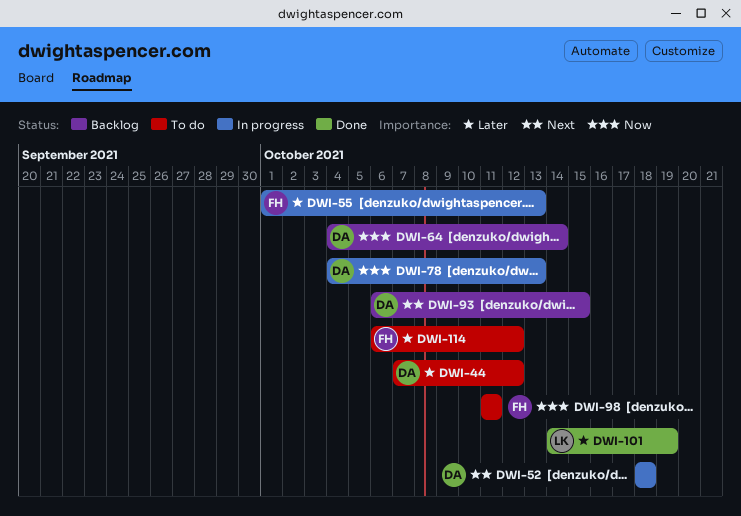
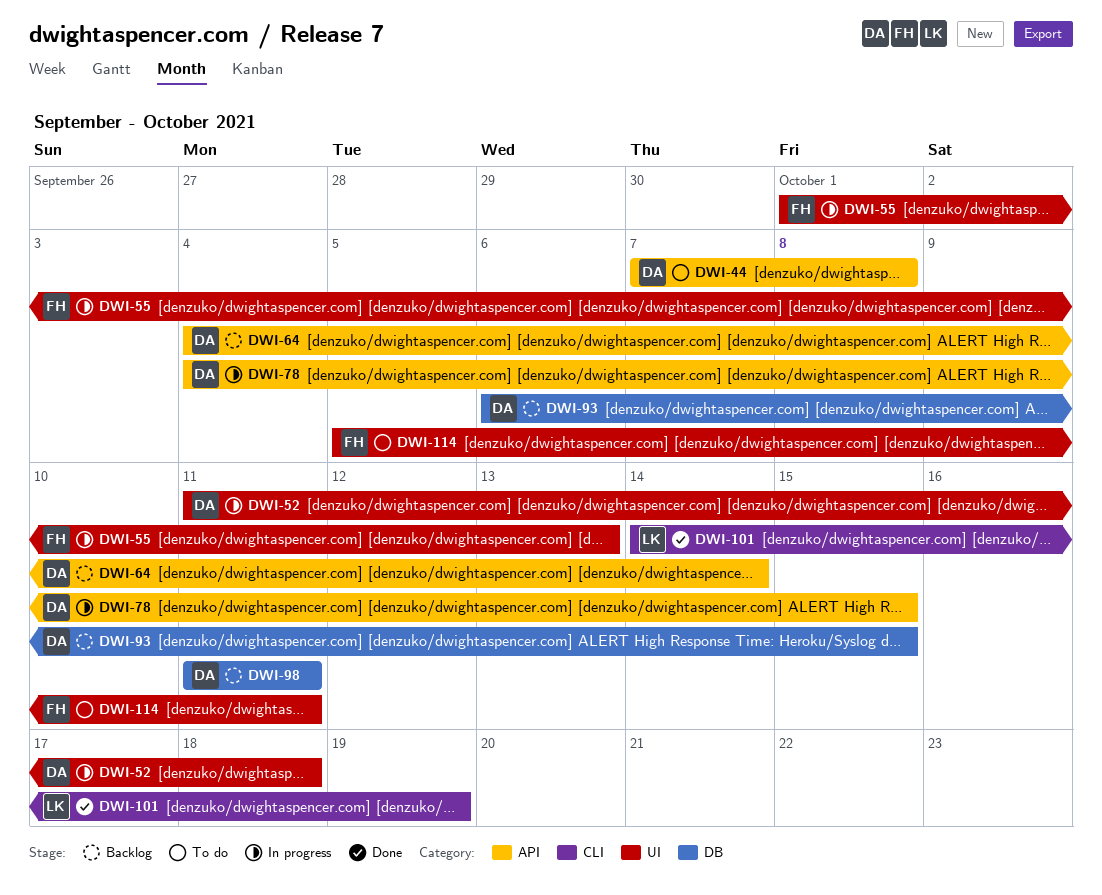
DWI-44, due: Oct 12 -> Oct 8
DWI-52, start: Oct 18 -> Oct 11
DWI-78, due: Oct 13 -> Oct 15
DWI-98, status: To do -> Backlog
DWI-98, owner: FH -> DA
DWI-114, start: Oct 6 -> Oct 5
DWI-114, due: Oct 12 -> Oct 11

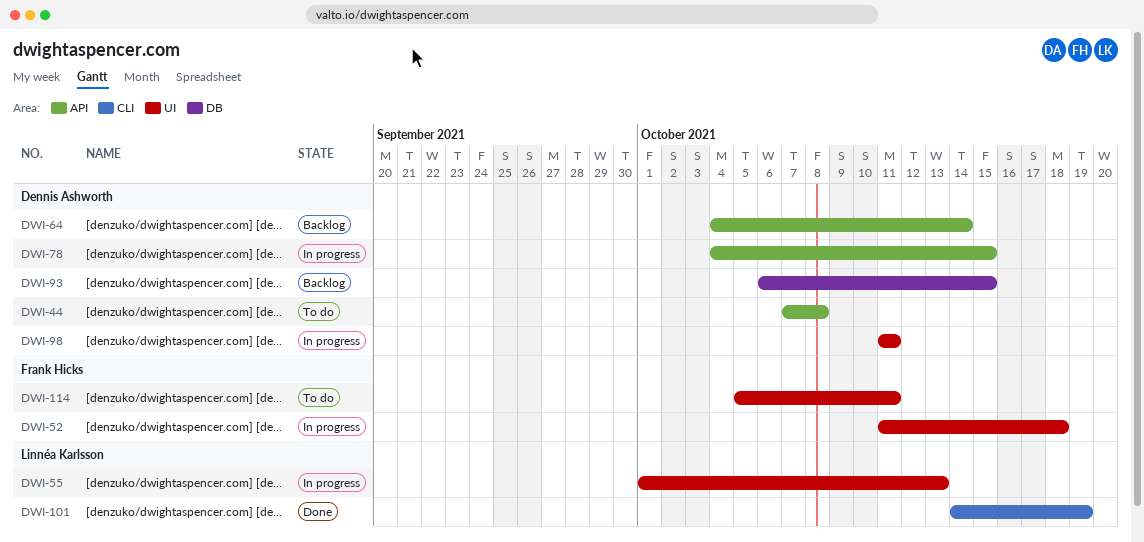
DWI-52, owner: Dennis Ashworth -> Frank Hicks
DWI-55, owner: Frank Hicks -> Linnéa Karlsson
DWI-98, status: Backlog -> In progress
DWI-98, label: DB -> UI

